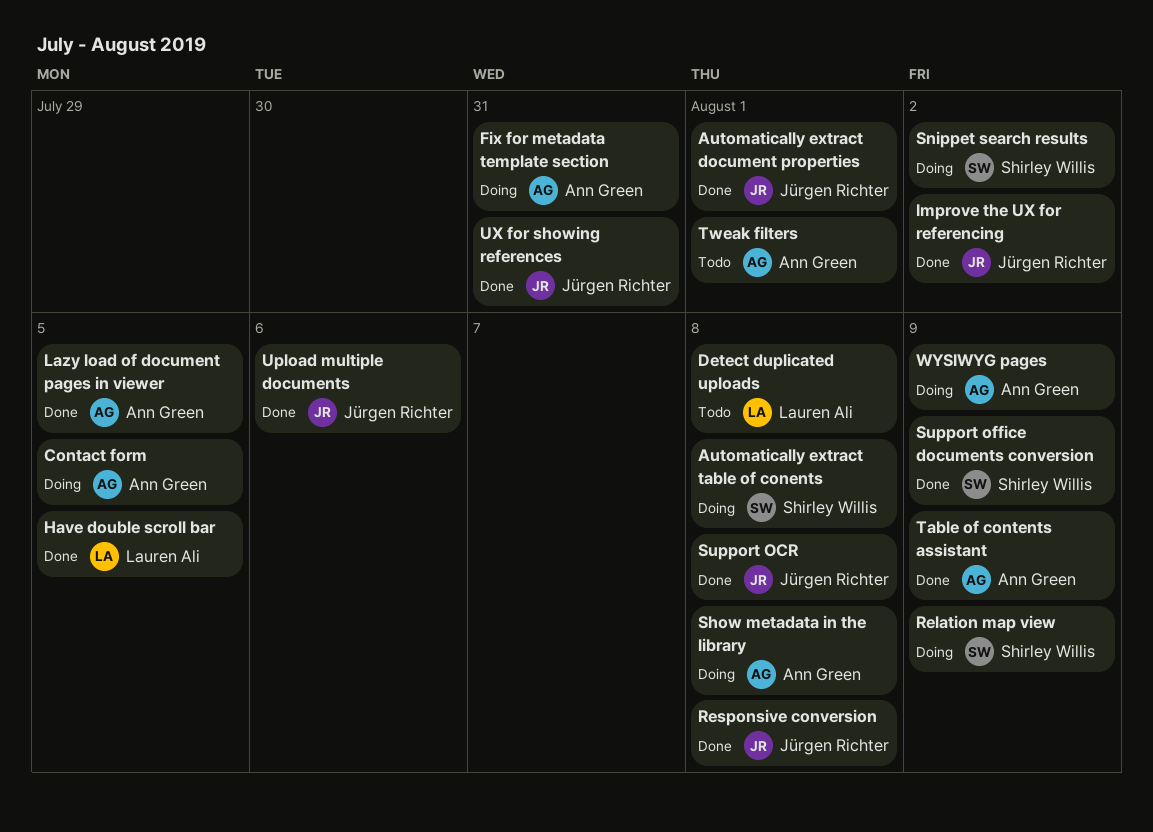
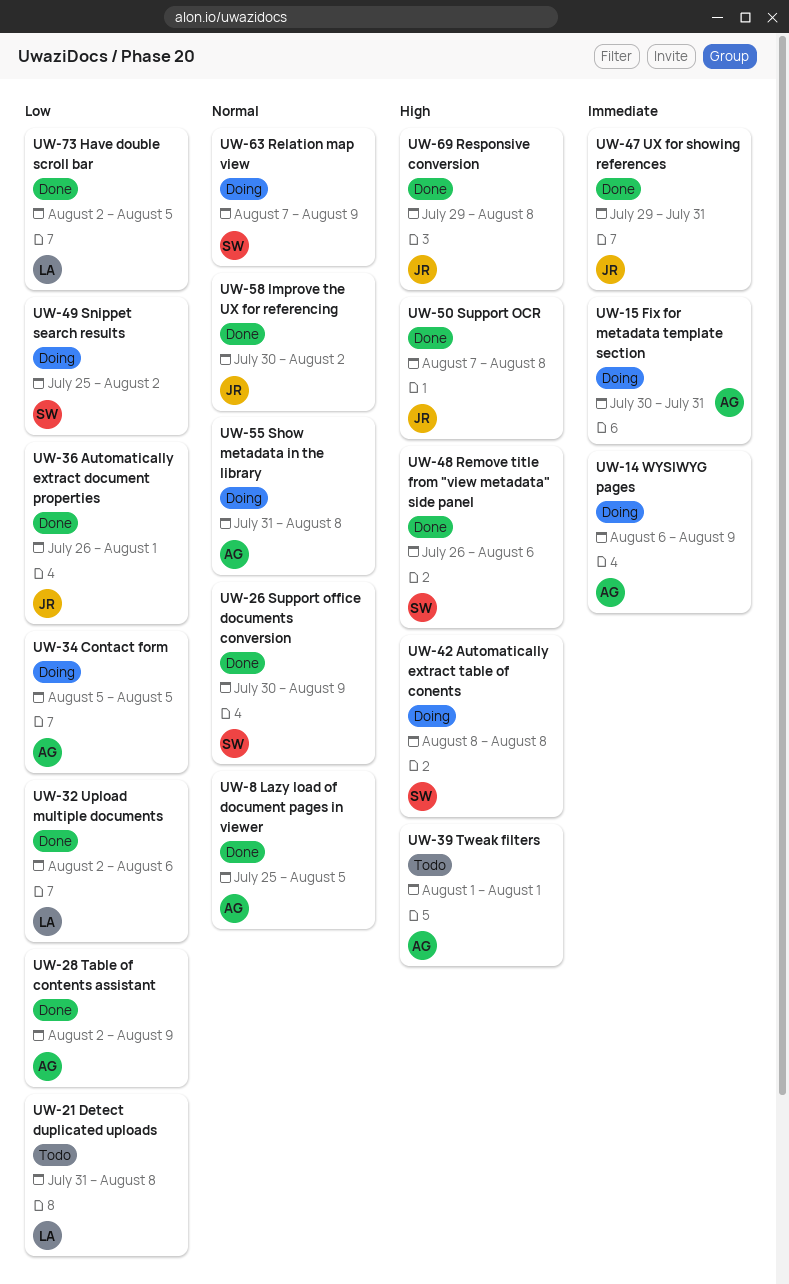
Remove title from "view metadata" side panel: none -> present
Upload multiple documents, owner: Jürgen Richter -> Lauren Ali

